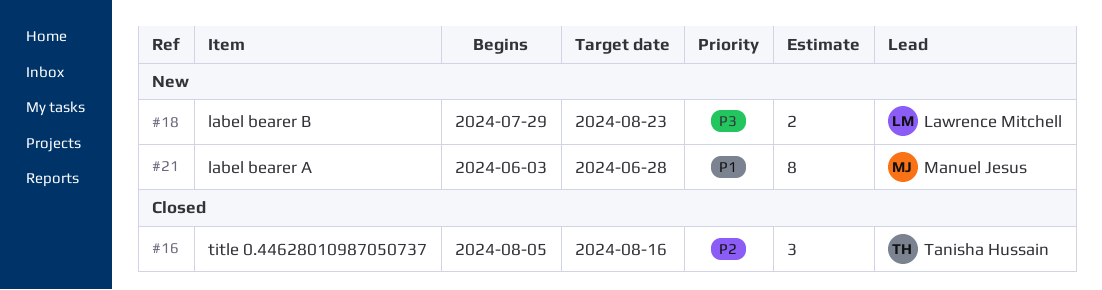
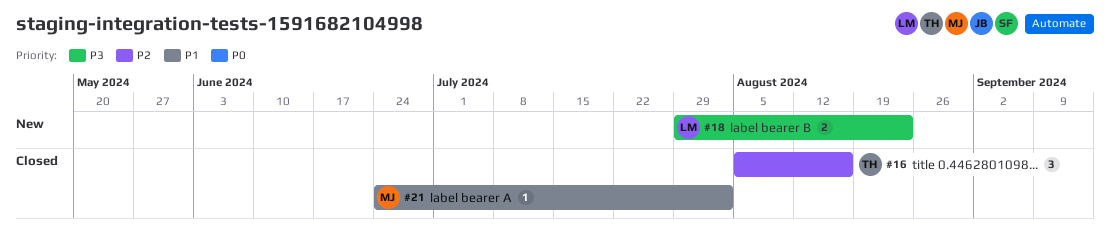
#21, status: New -> Closed
#21, estimate: 8 -> 1
#21, start: Jun 3 -> Jun 24
#21, due: Jun 28 -> Aug 2

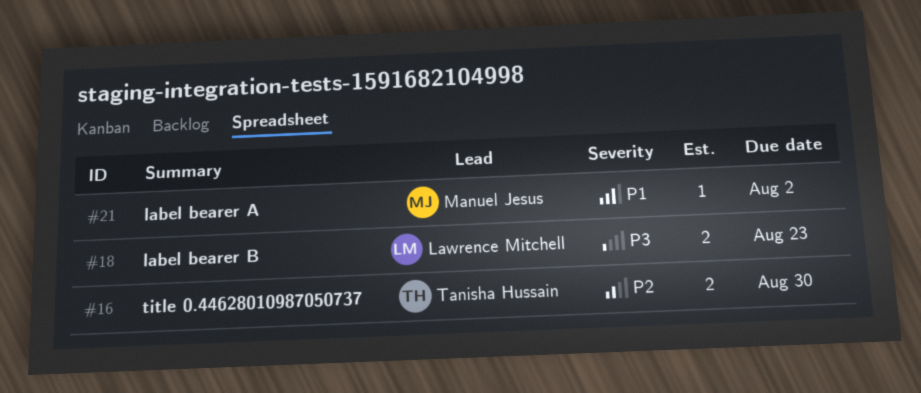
#16, estimate: 3 -> 2
#16, due: Aug 16 -> Aug 30

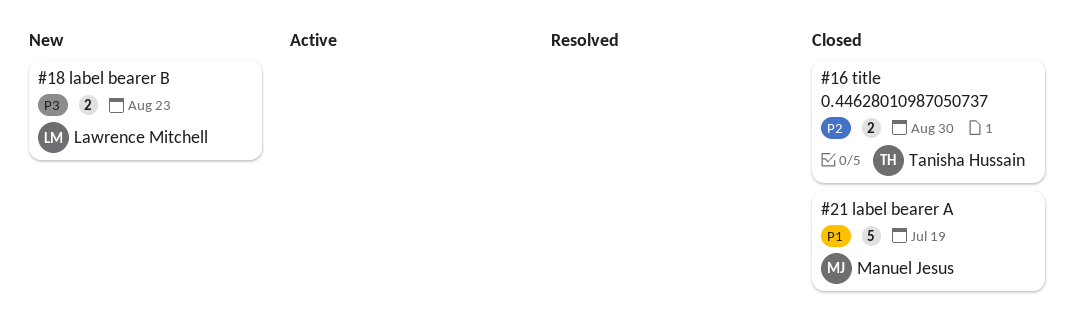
#21, estimate: 1 -> 5
#21, due: Aug 2 -> Jul 19

